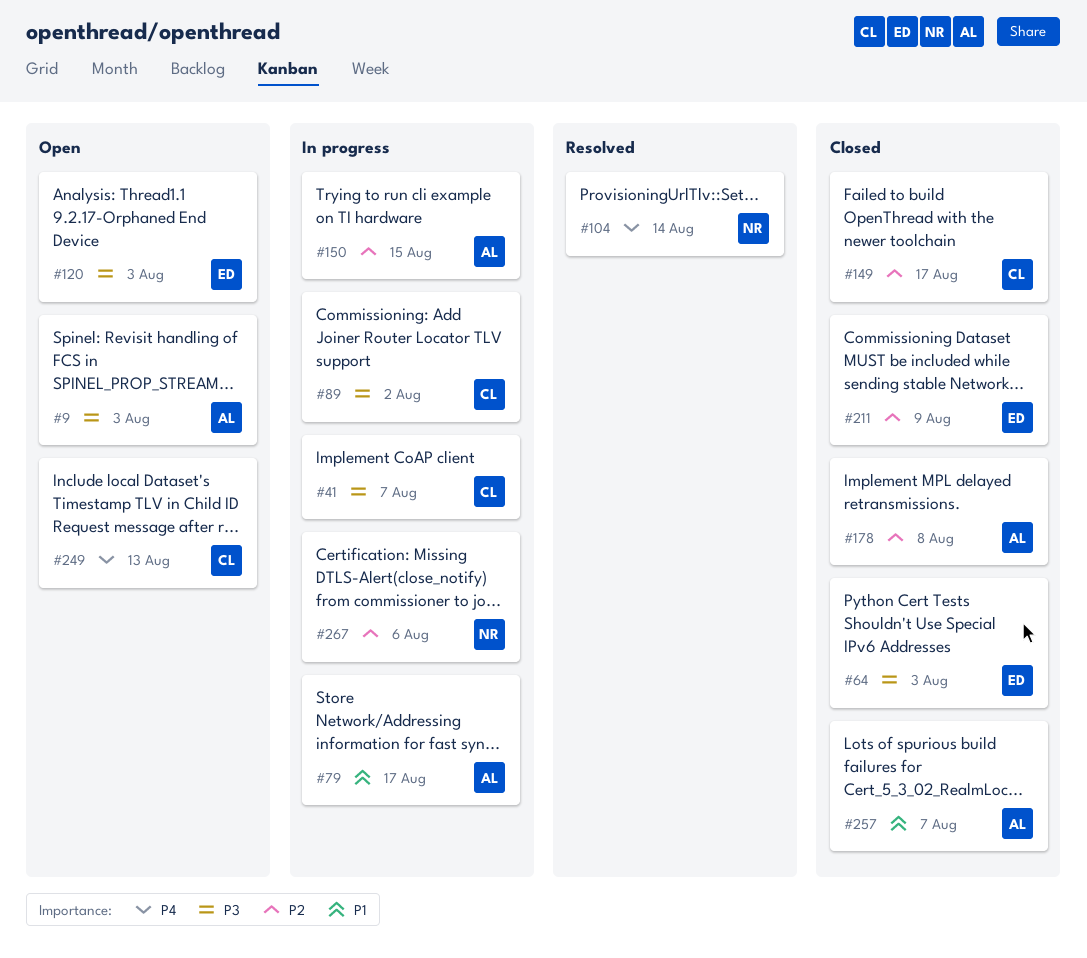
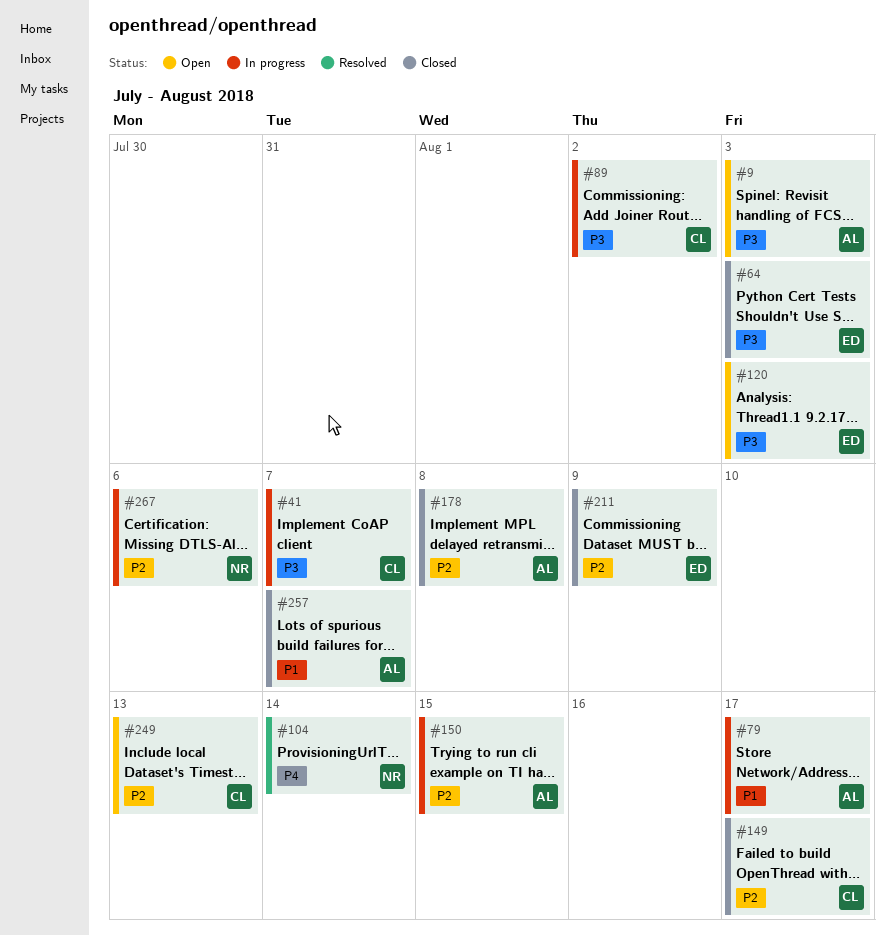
#249, priority: P4 -> P2

